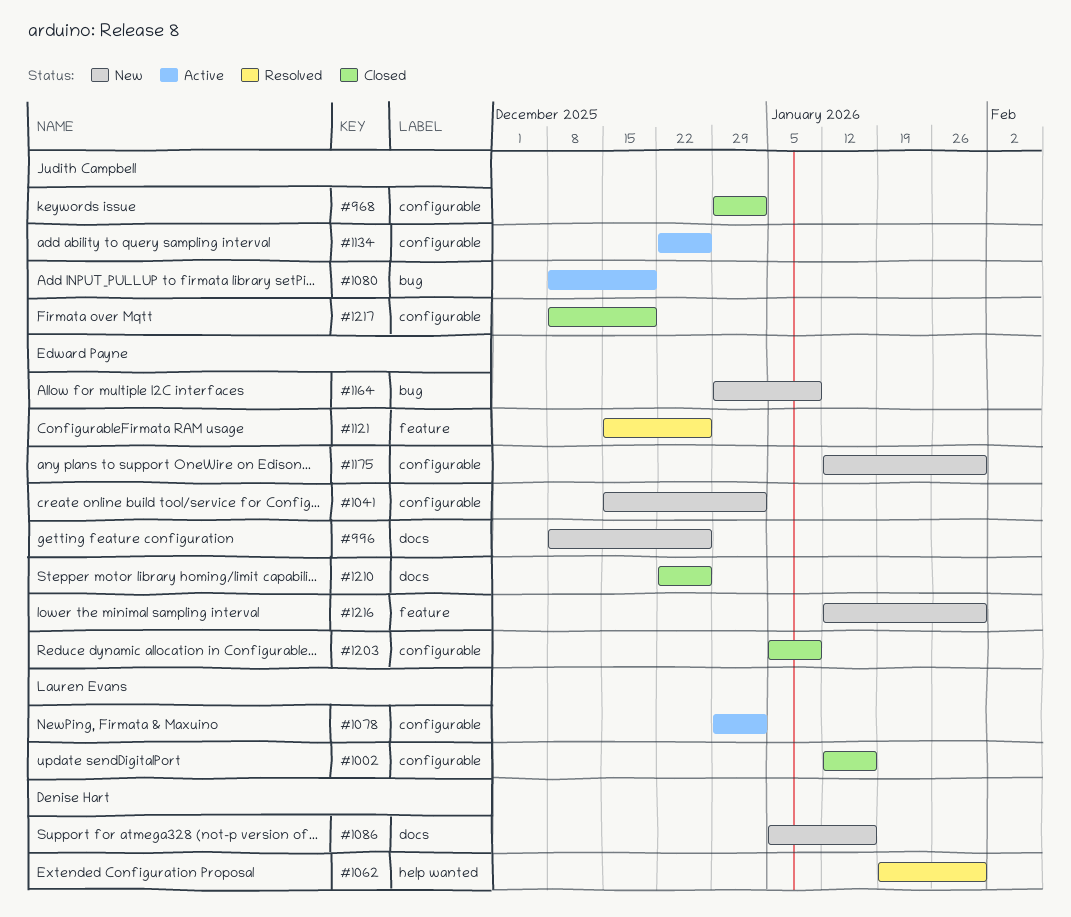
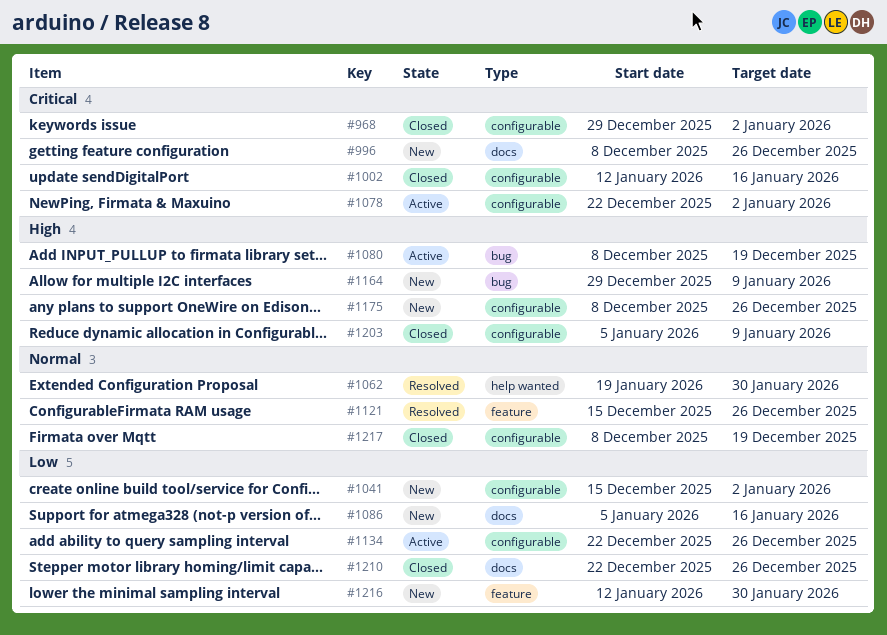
#1078, start: Dec 29 -> Dec 22
#1175, start: Jan 12 -> Dec 8
#1175, due: Jan 30 -> Dec 26

